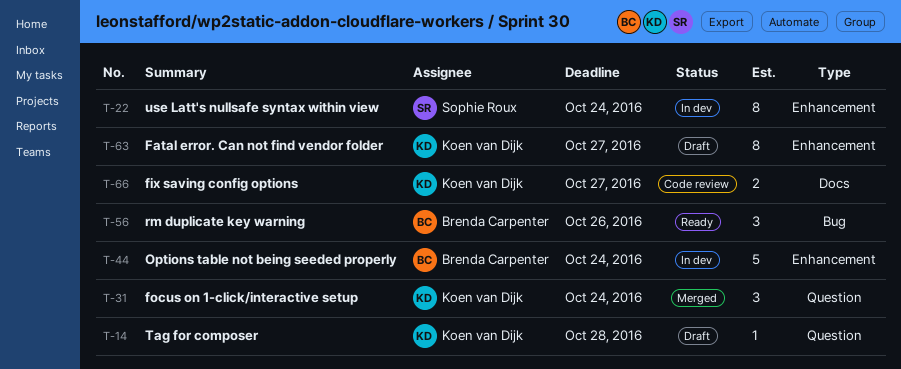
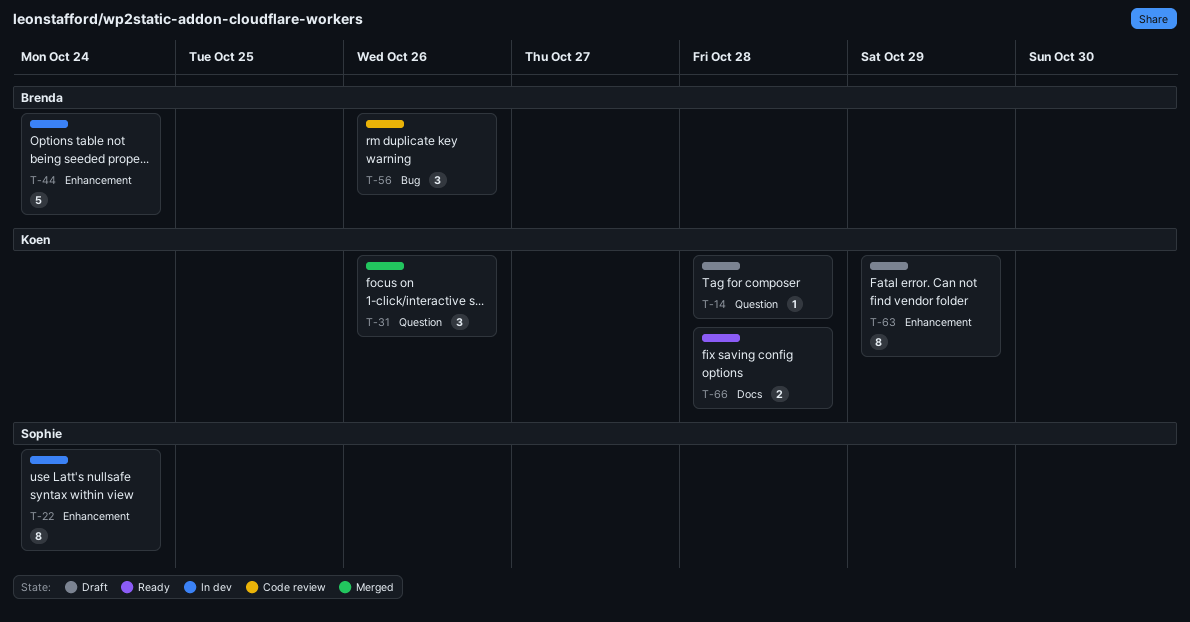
T-31, due: Oct 24 -> Oct 26
T-56, status: Ready -> Code review
T-63, due: Oct 27 -> Oct 29
T-66, status: Code review -> Ready
T-66, due: Oct 27 -> Oct 28

